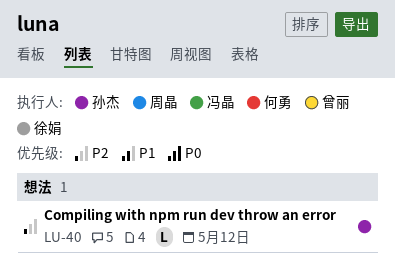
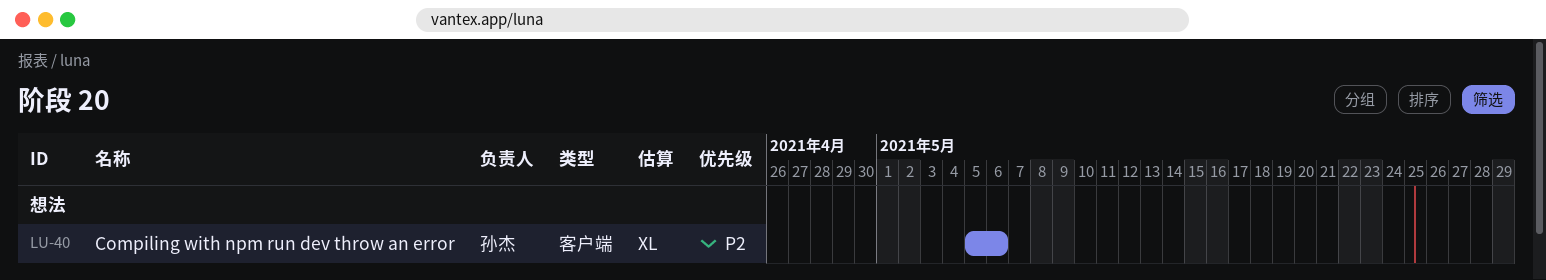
LU-40, estimate: L -> XL
LU-40, due: May 12 -> May 6

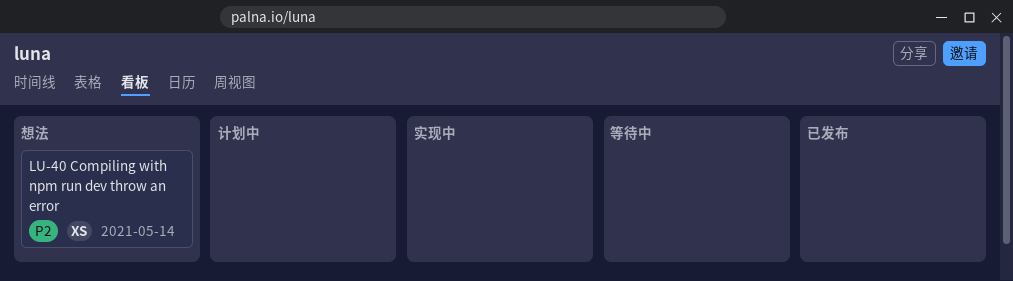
LU-40, estimate: XL -> XS
LU-40, due: May 6 -> May 14

